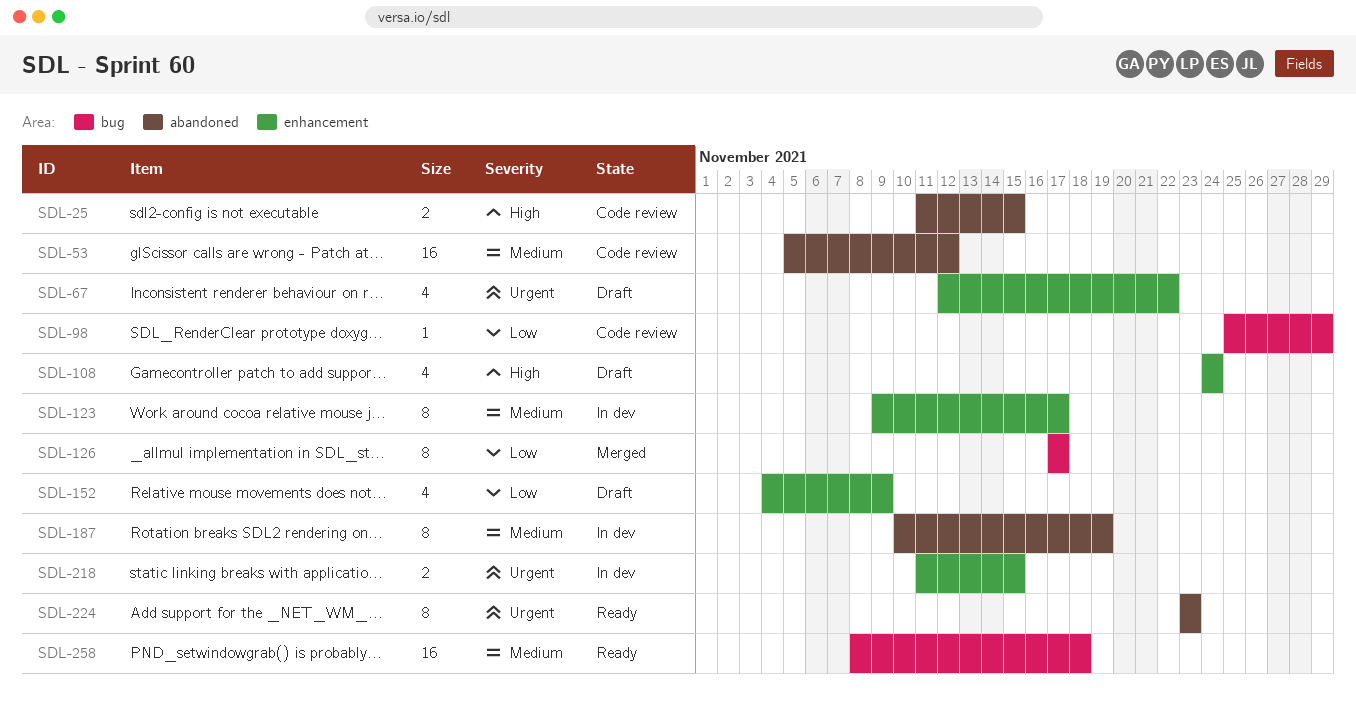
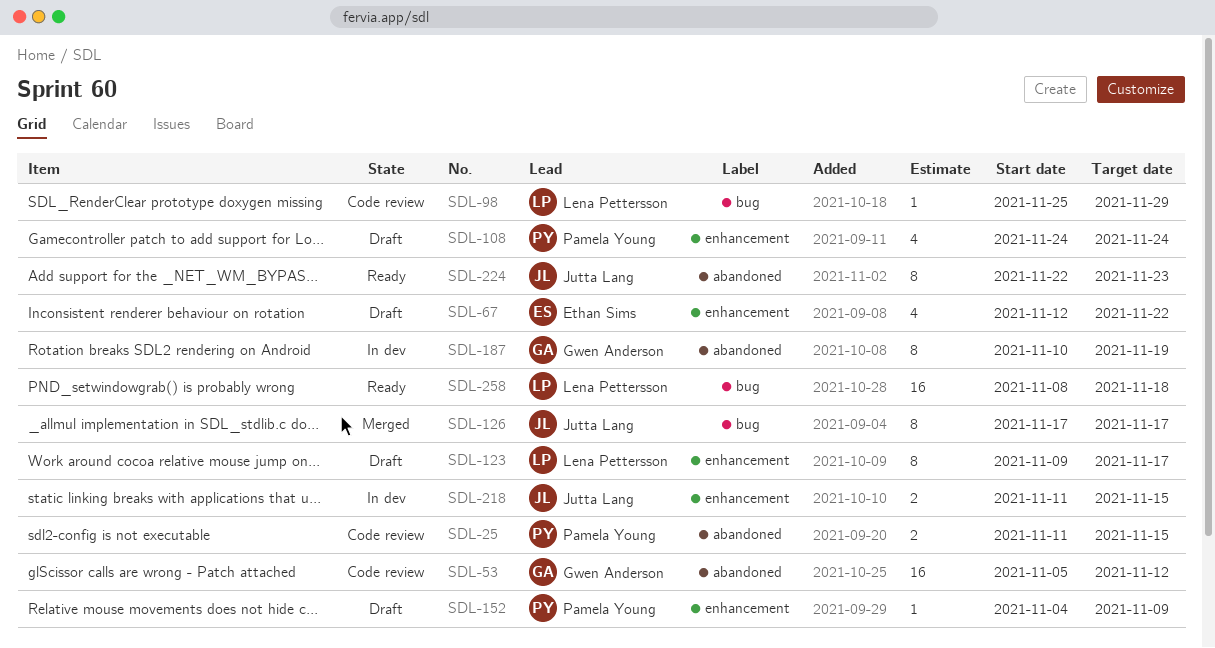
SDL-123, status: In dev -> Draft
SDL-152, estimate: 4 -> 1
SDL-224, start: Nov 23 -> Nov 22

